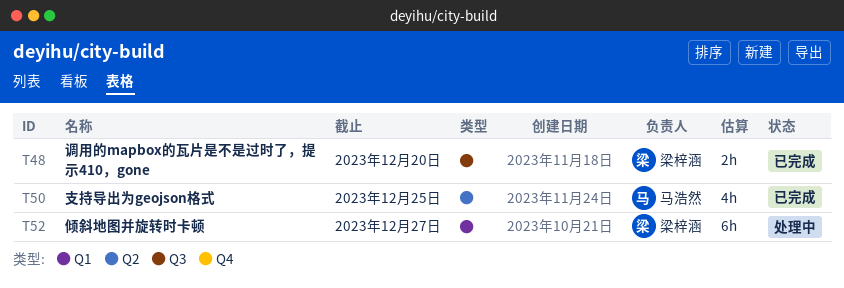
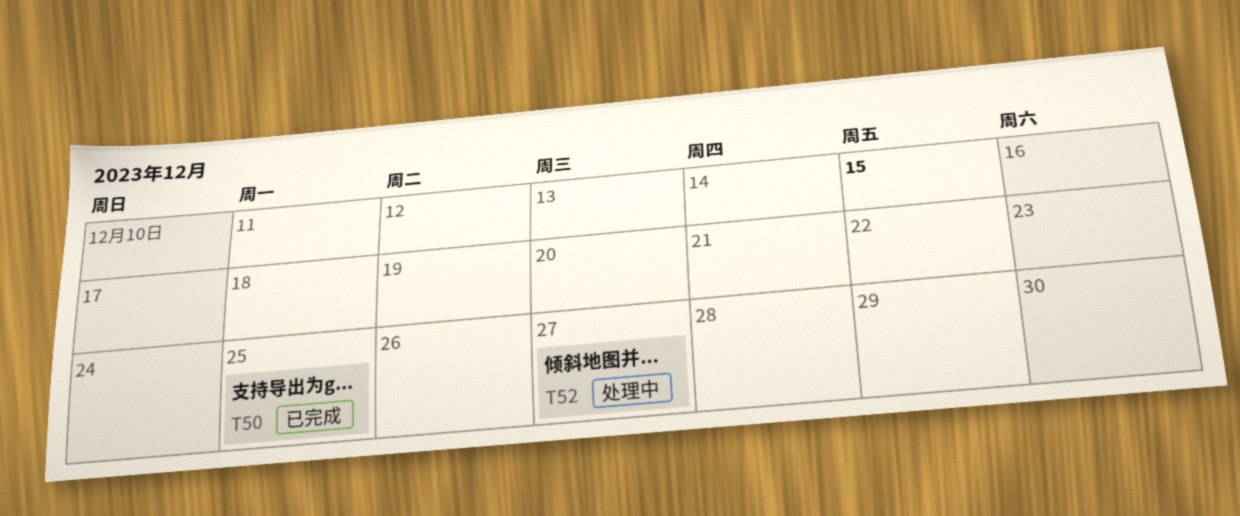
T48: present -> none

